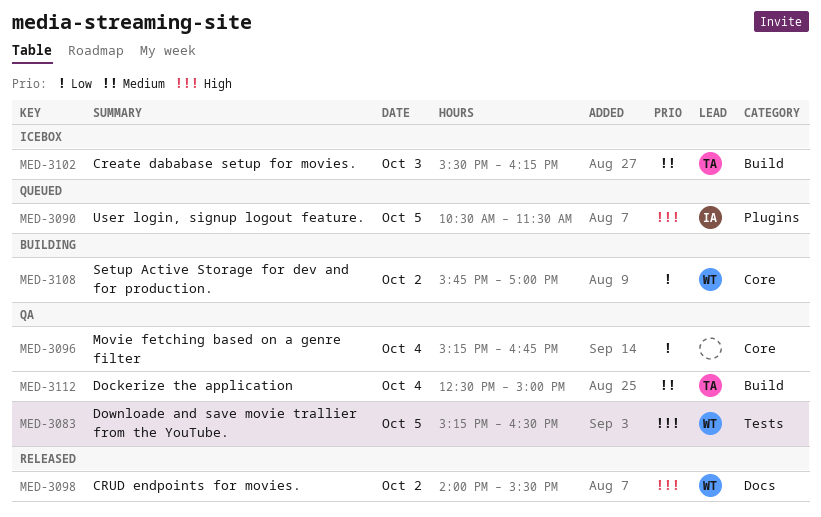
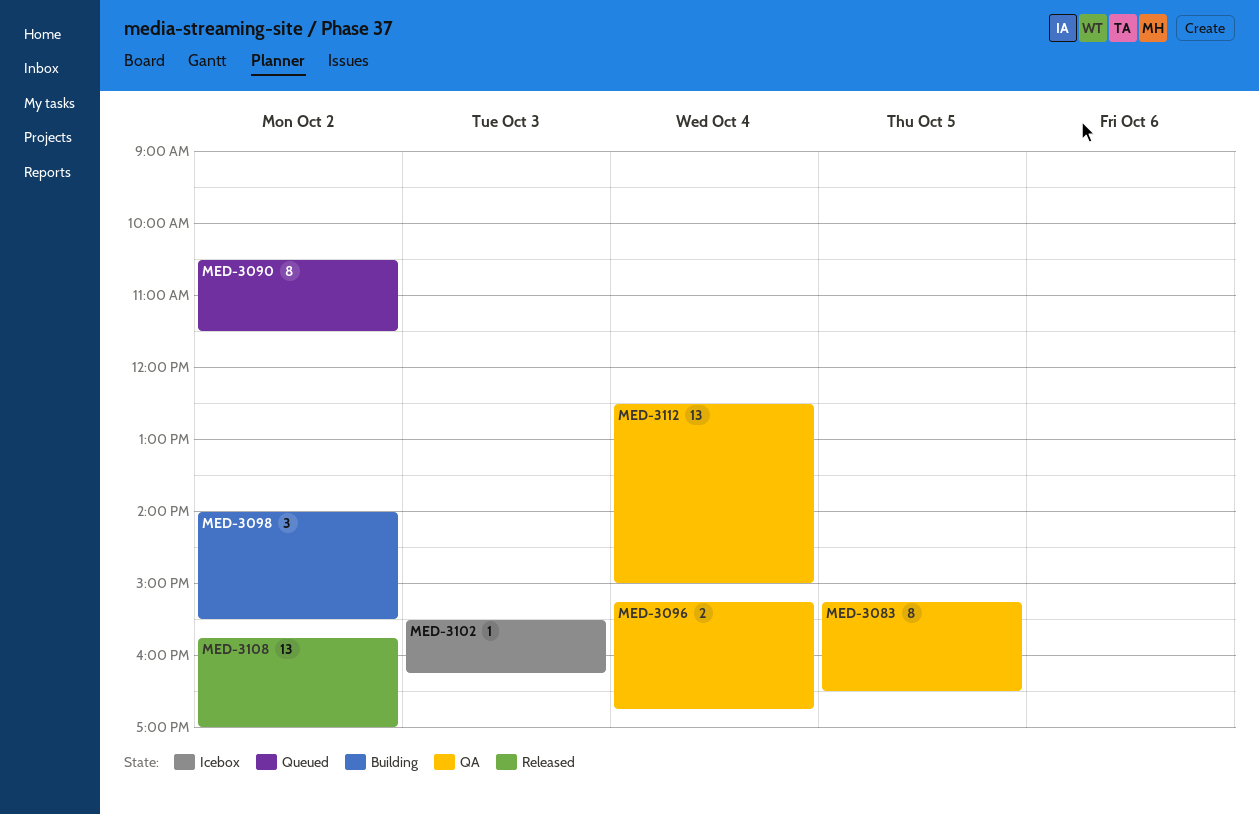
MED-3090, day: Oct 5 -> Oct 2
MED-3098, status: Released -> Building
MED-3108, status: Building -> Released

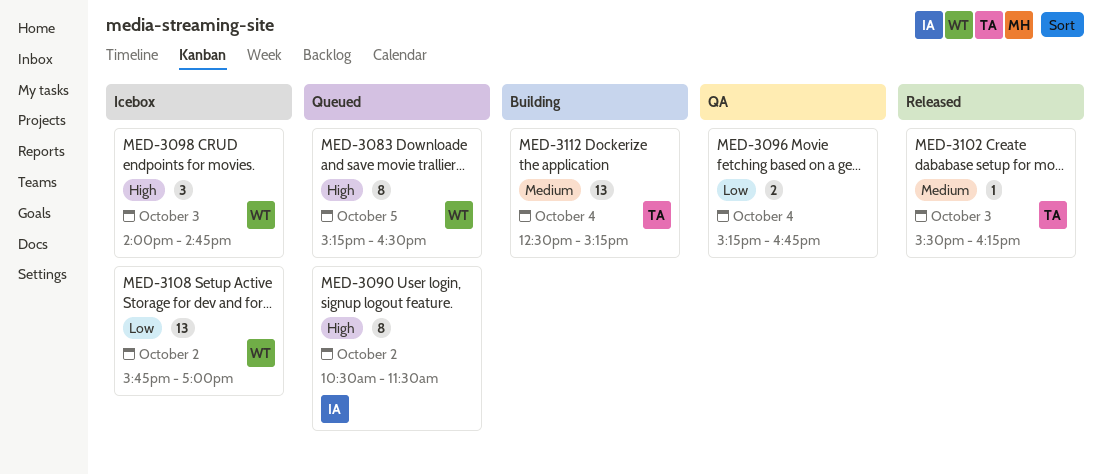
MED-3083, status: QA -> Queued
MED-3098, status: Building -> Icebox
MED-3098, day: Oct 2 -> Oct 3
MED-3098, ends: 15:30 -> 14:45
MED-3102, status: Icebox -> Released
MED-3108, status: Released -> Icebox
MED-3112, status: QA -> Building
MED-3112, ends: 15:00 -> 15:15

